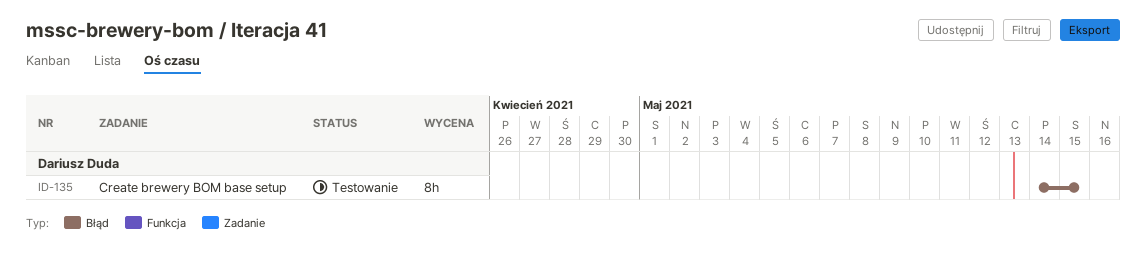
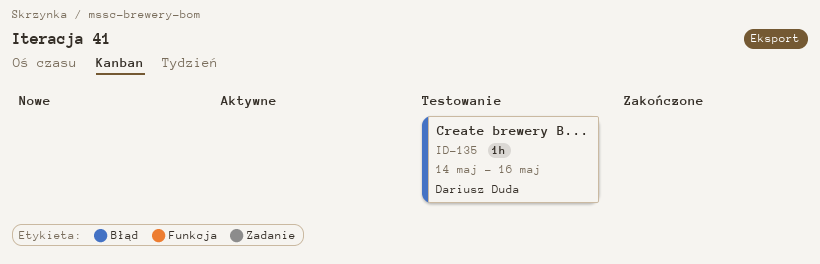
ID-135, estimate: 8h -> 1h
ID-135, due: May 15 -> May 16

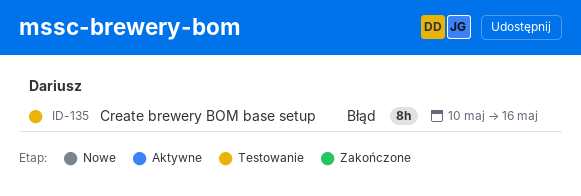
ID-135, estimate: 1h -> 8h
ID-135, start: May 14 -> May 10

